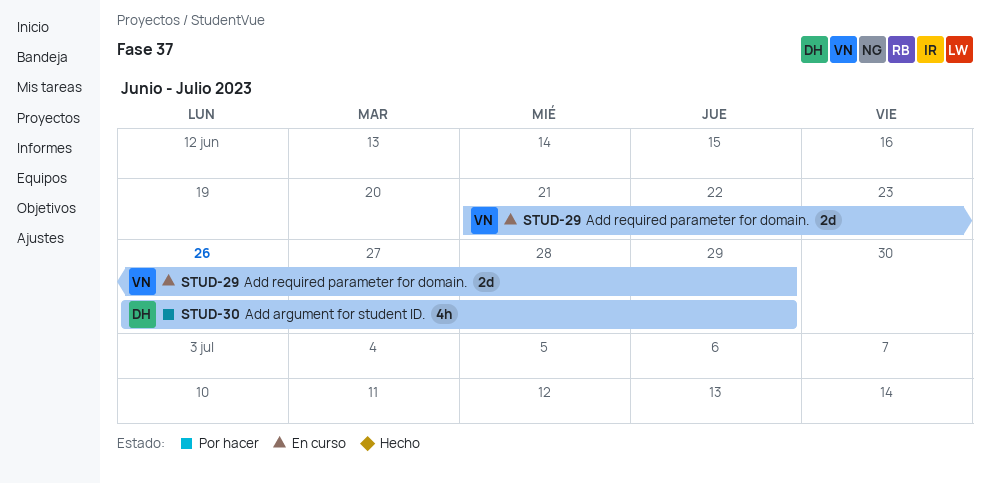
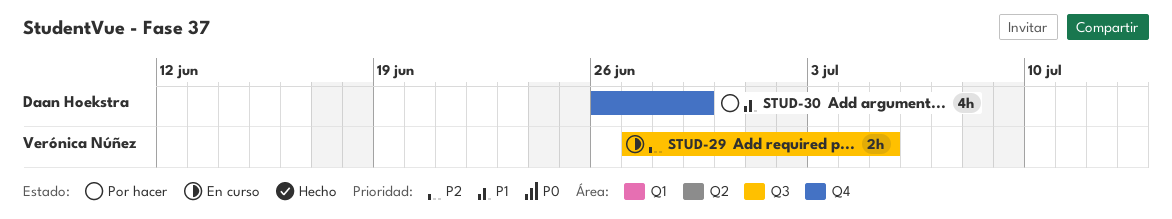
STUD-29, estimate: 2d -> 2h
STUD-29, start: Jun 21 -> Jun 27
STUD-29, due: Jun 29 -> Jul 5

